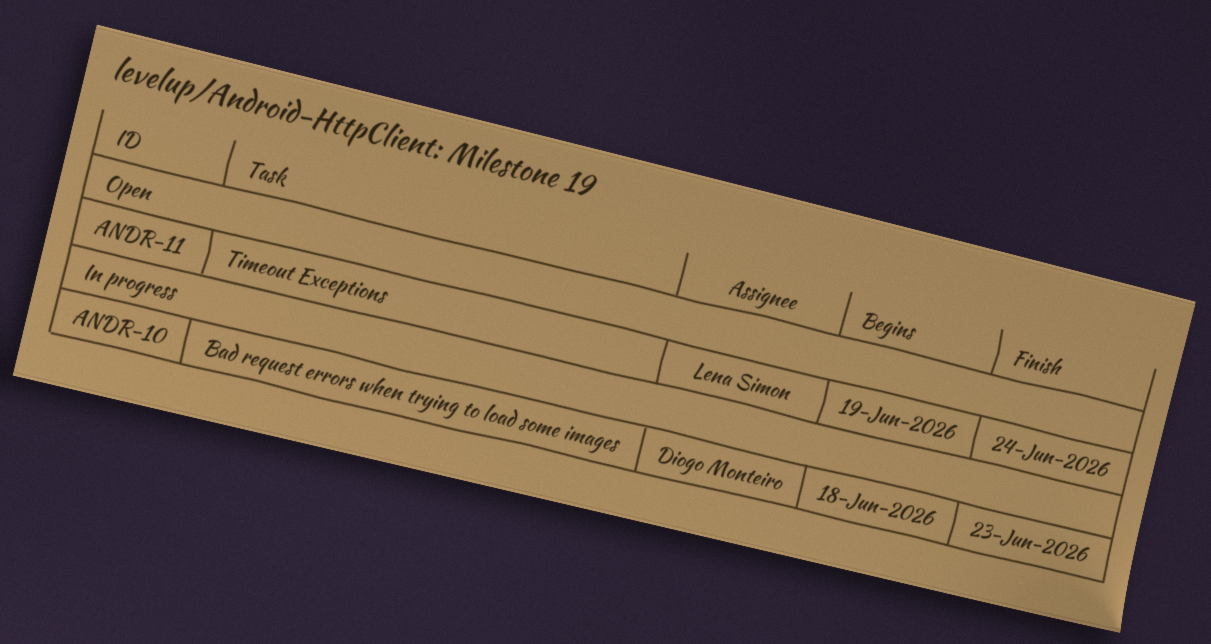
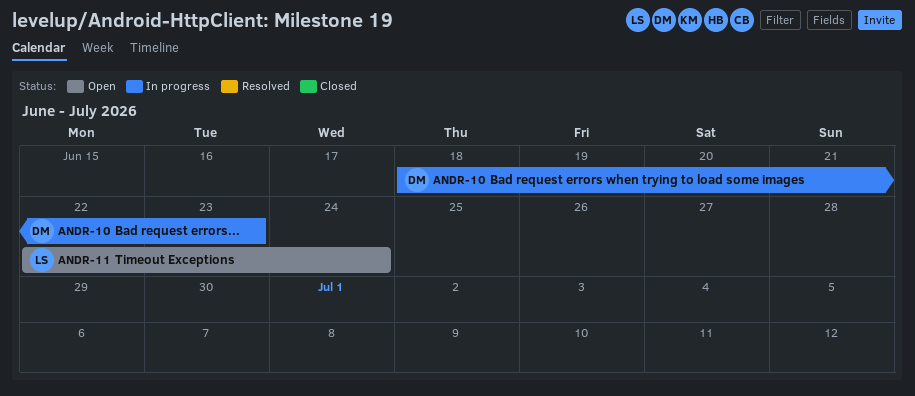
ANDR-11, start: Jun 19 -> Jun 22

